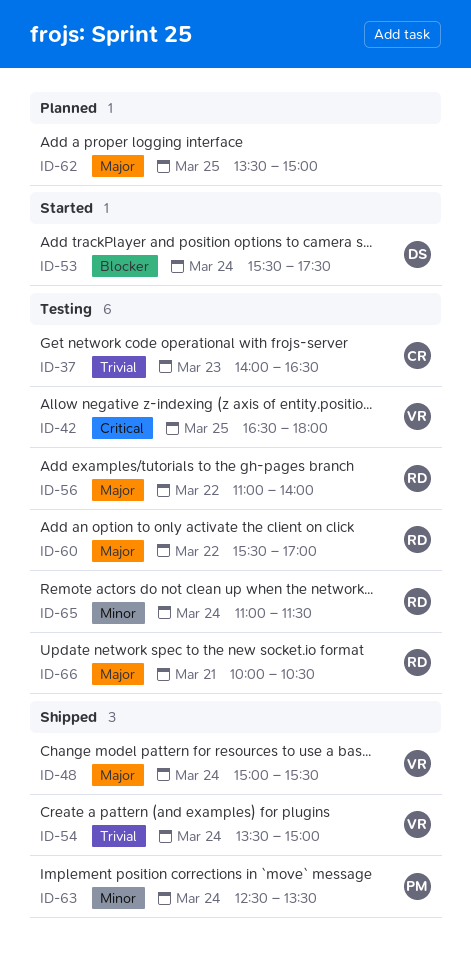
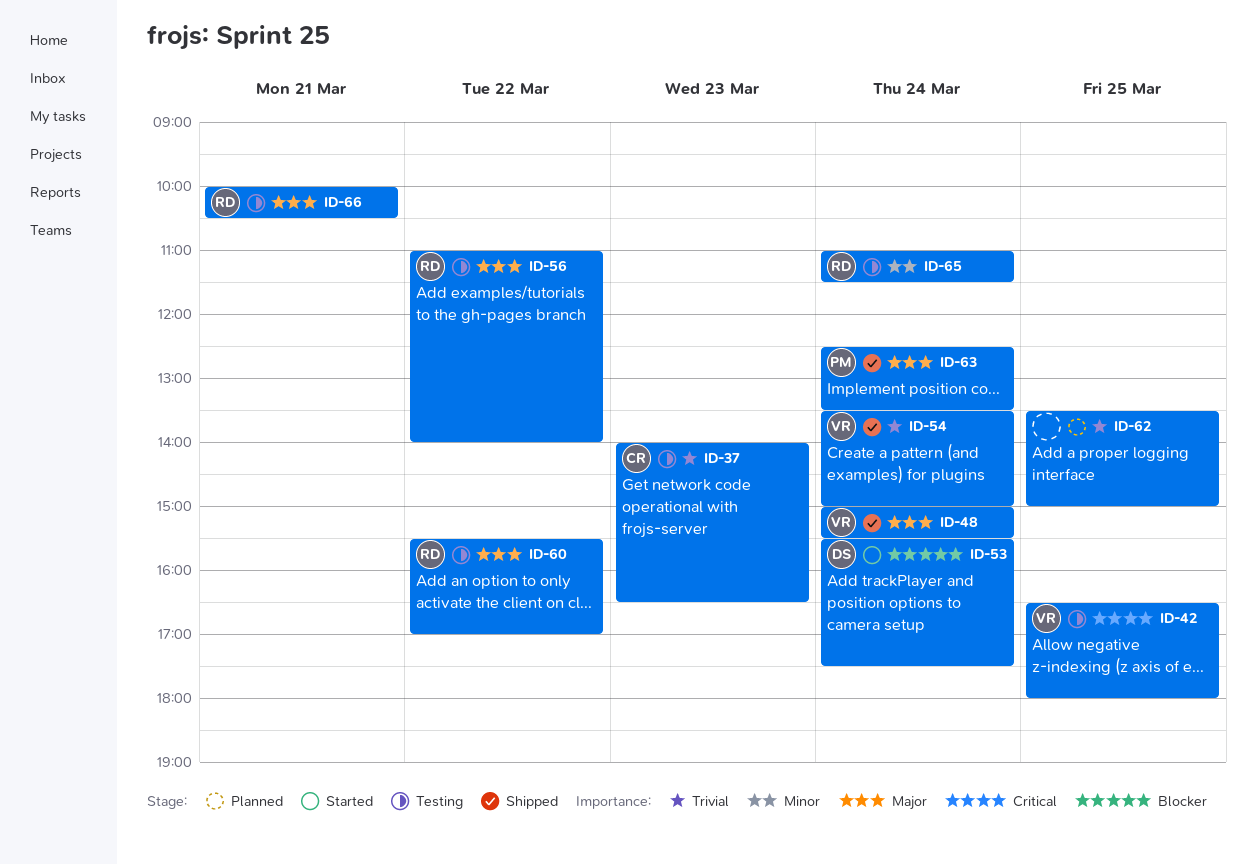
ID-62, priority: Major -> Trivial
ID-63, priority: Minor -> Major

